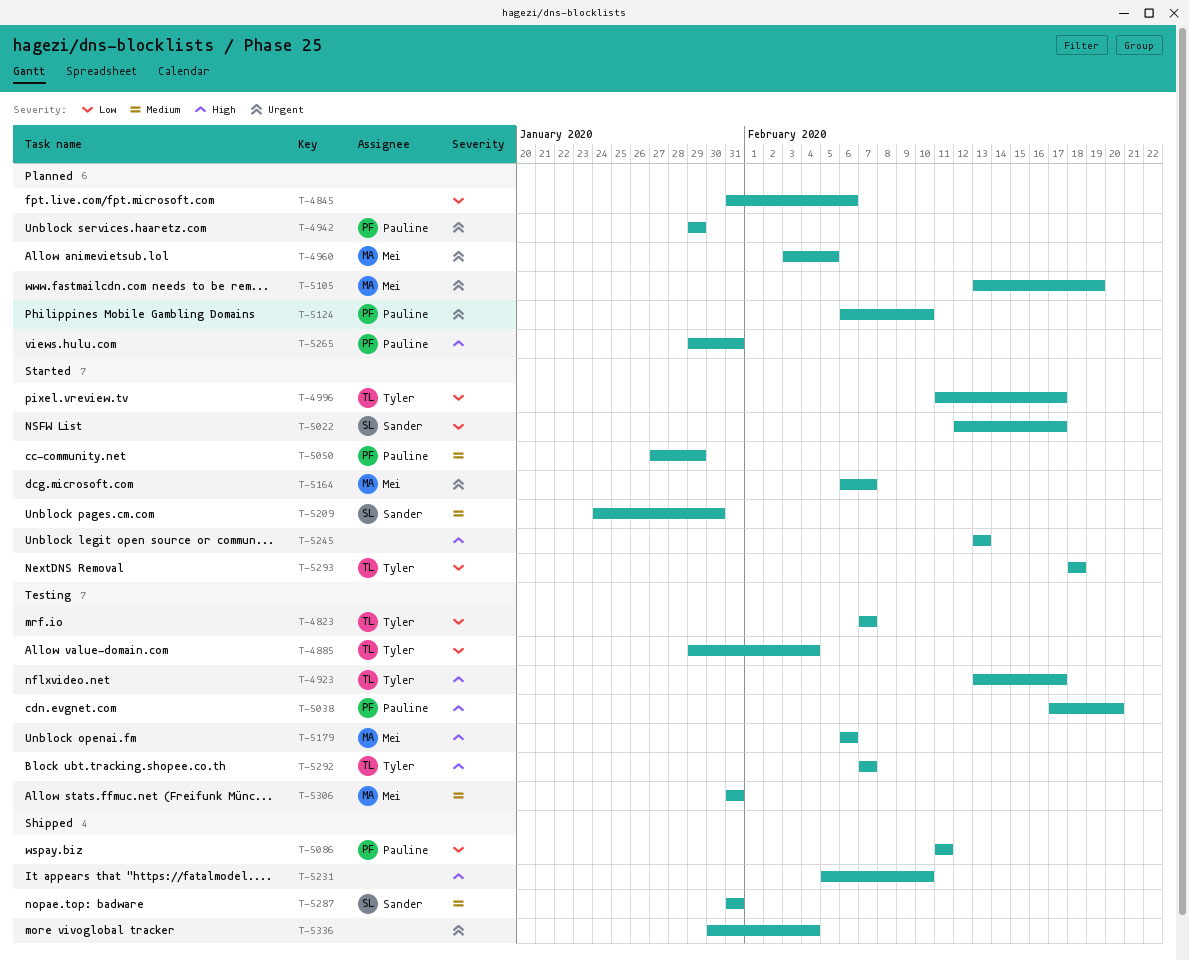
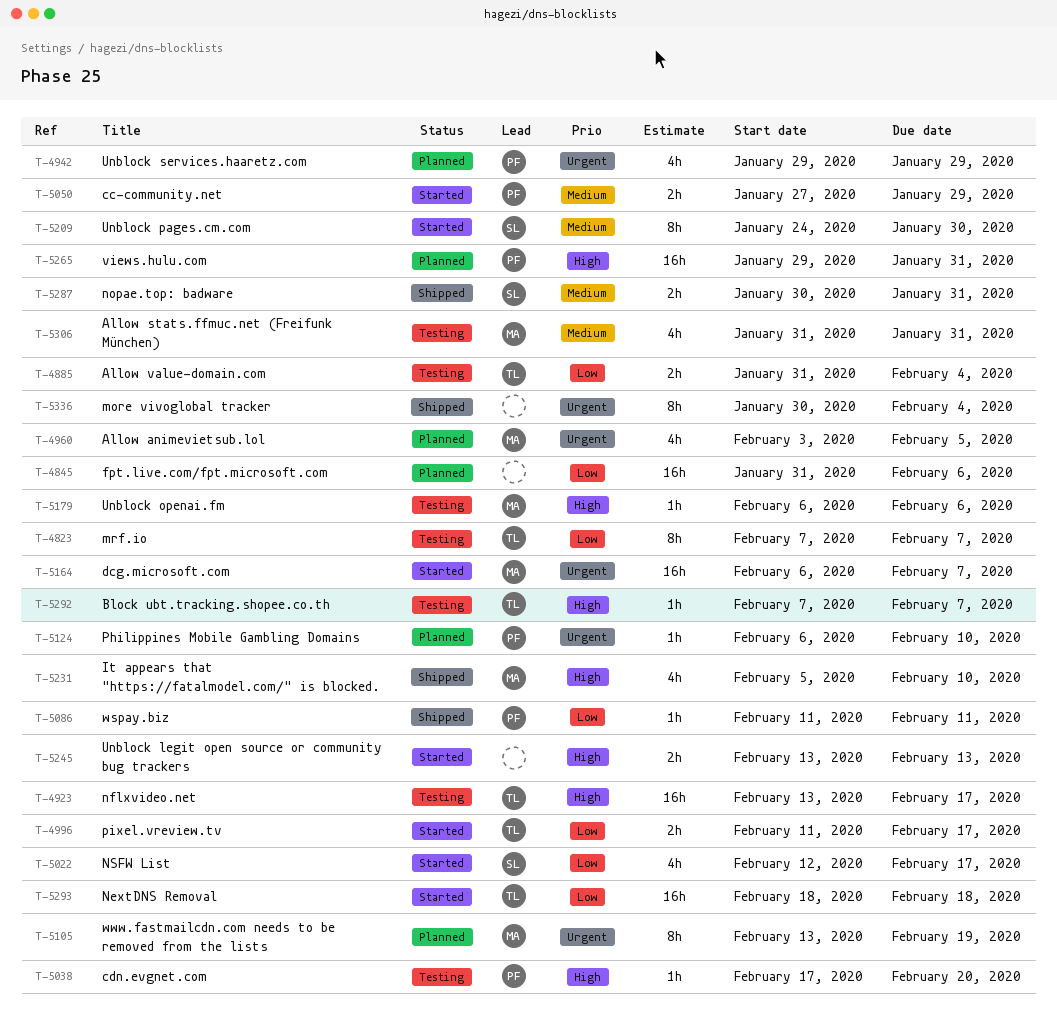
T-4885, start: Jan 29 -> Jan 31
T-5231, owner: none -> Mei
T-5287, start: Jan 31 -> Jan 30

